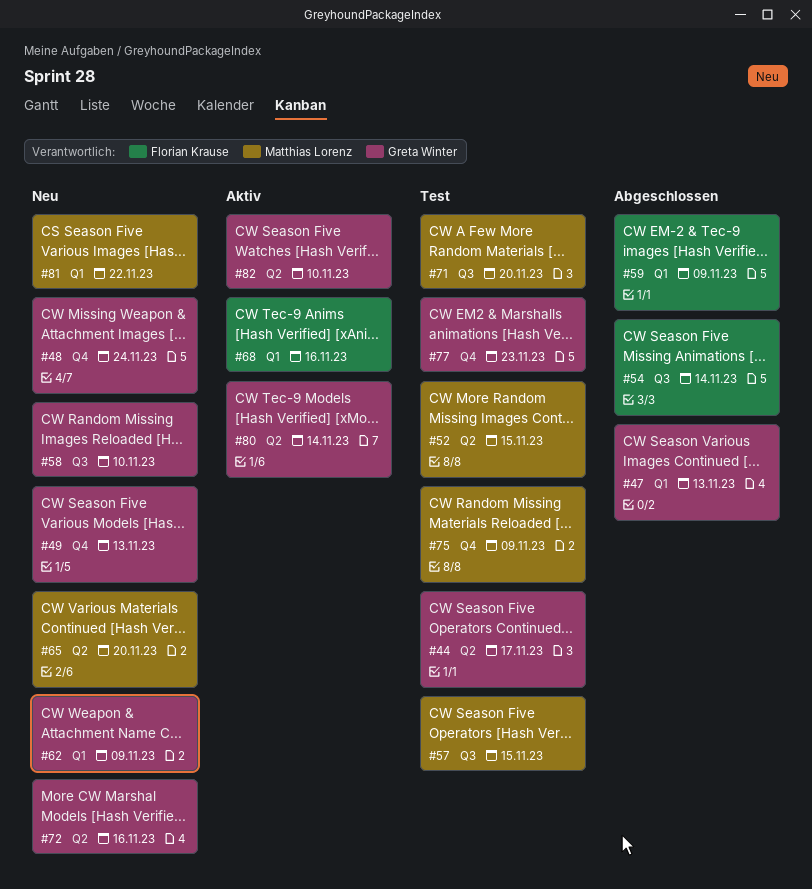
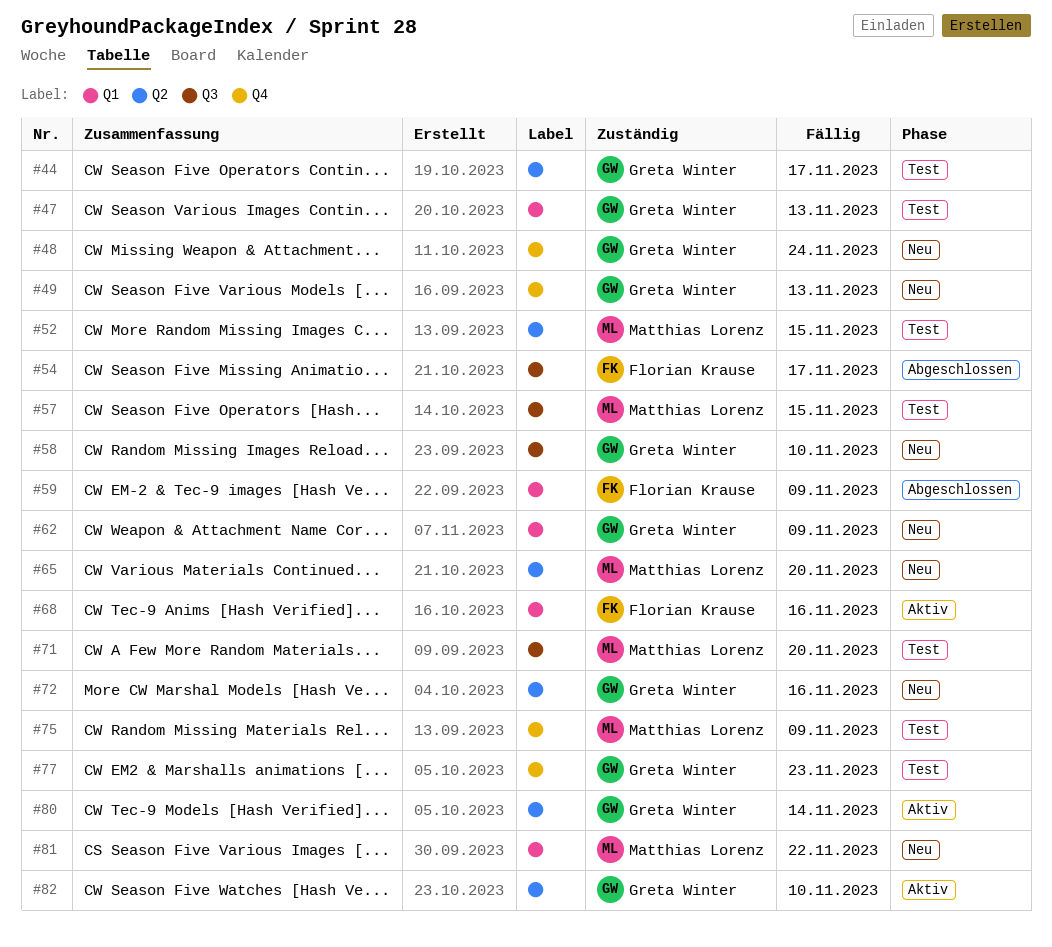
#47, status: Abgeschlossen -> Test
#54, due: Nov 14 -> Nov 17

